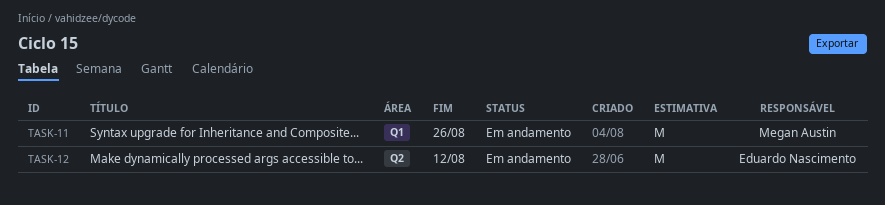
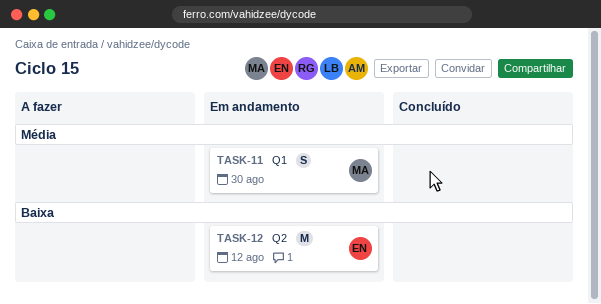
TASK-11, estimate: M -> S
TASK-11, due: Aug 26 -> Aug 30

